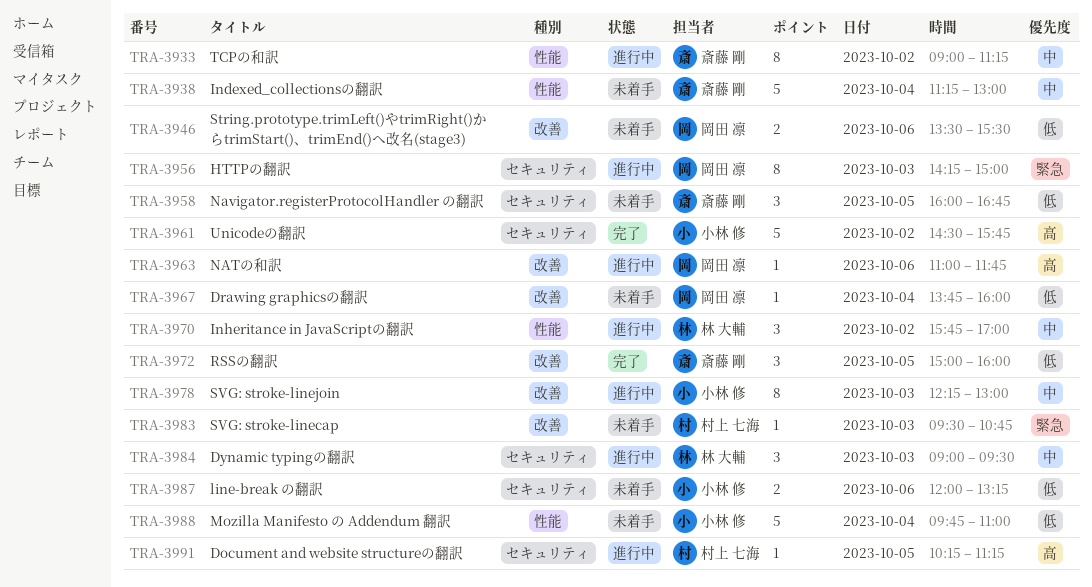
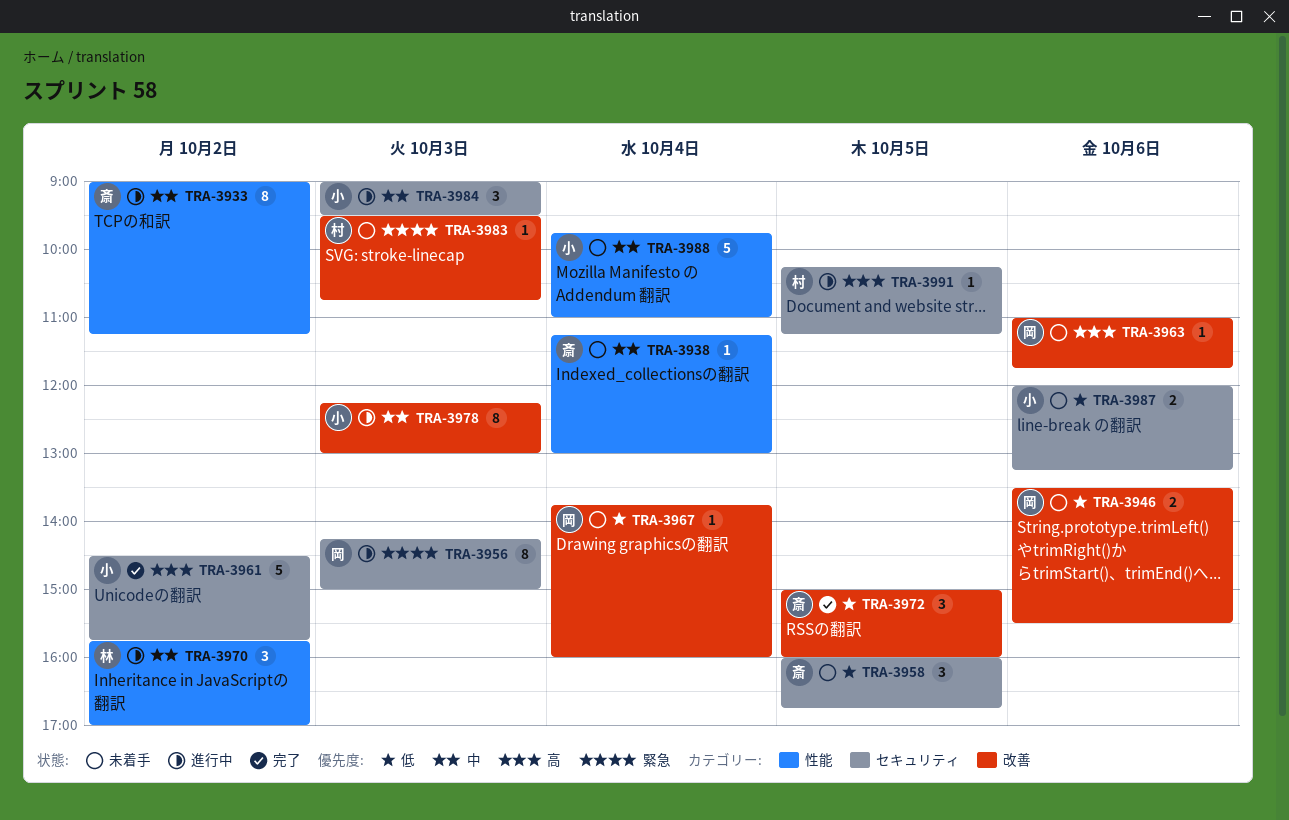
TRA-3938, estimate: 5 -> 1
TRA-3963, status: 進行中 -> 未着手
TRA-3984, owner: 林 大輔 -> 小林 修
TRA-3988, priority: 低 -> 中

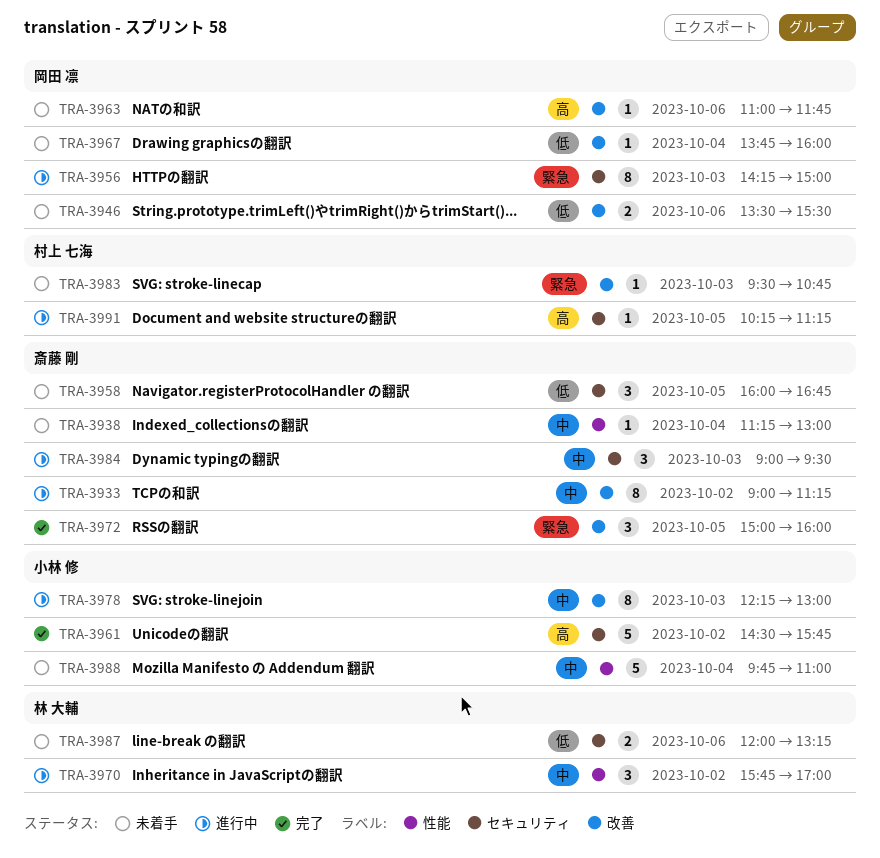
TRA-3933, label: 性能 -> 改善
TRA-3972, priority: 低 -> 緊急
TRA-3984, owner: 小林 修 -> 斎藤 剛
TRA-3987, owner: 小林 修 -> 林 大輔

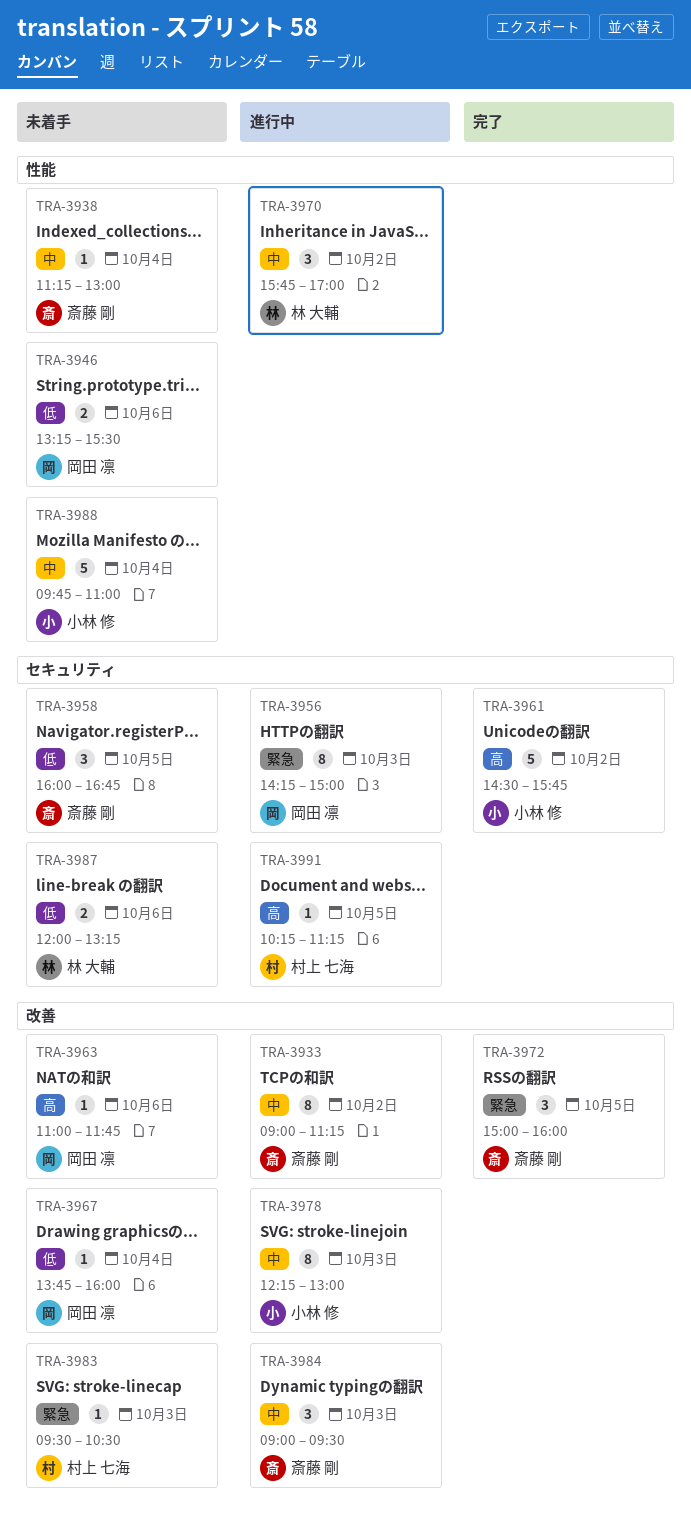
TRA-3946, label: 改善 -> 性能
TRA-3946, begins: 13:30 -> 13:15
TRA-3983, ends: 10:45 -> 10:30
TRA-3984, label: セキュリティ -> 改善

